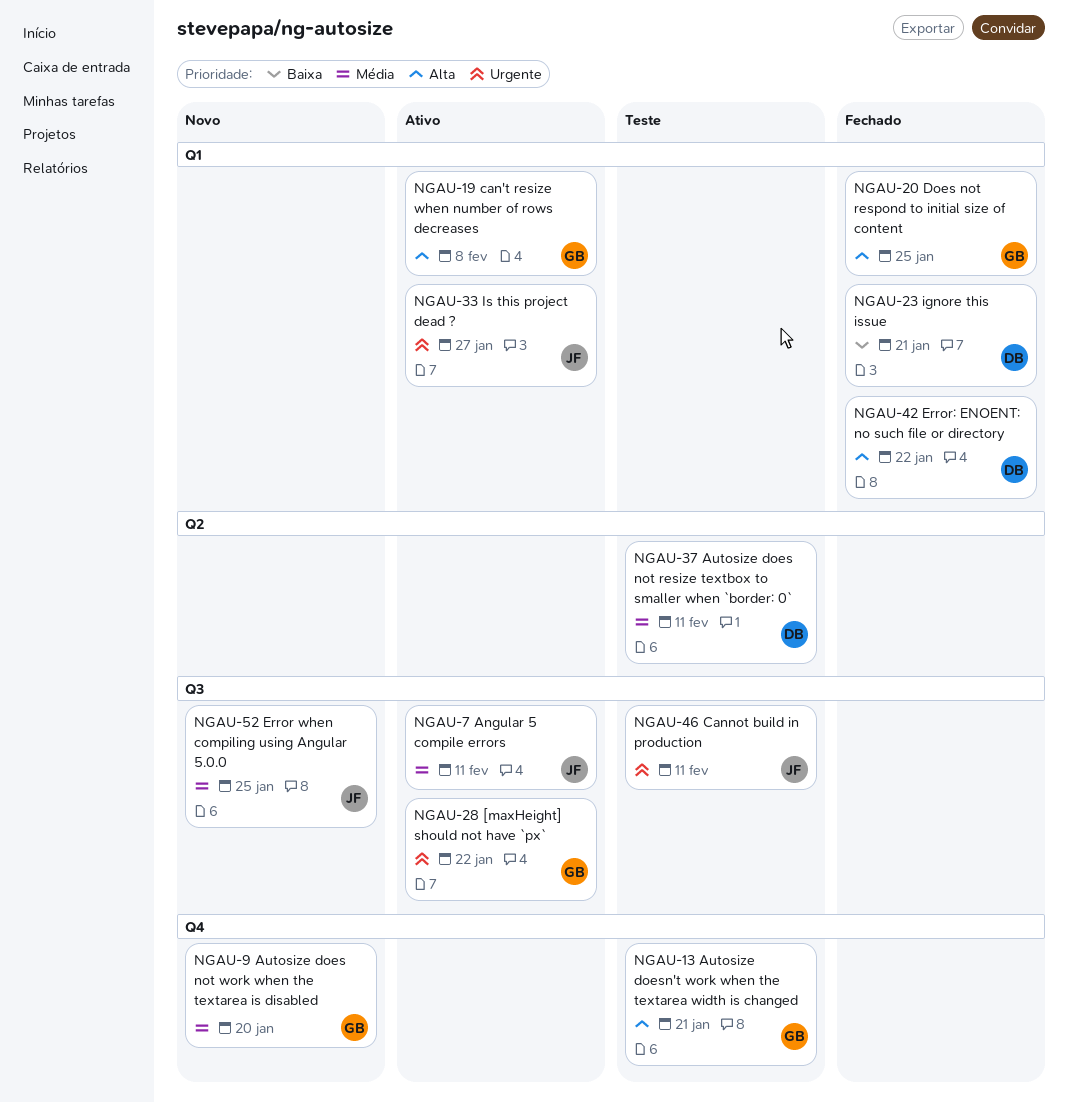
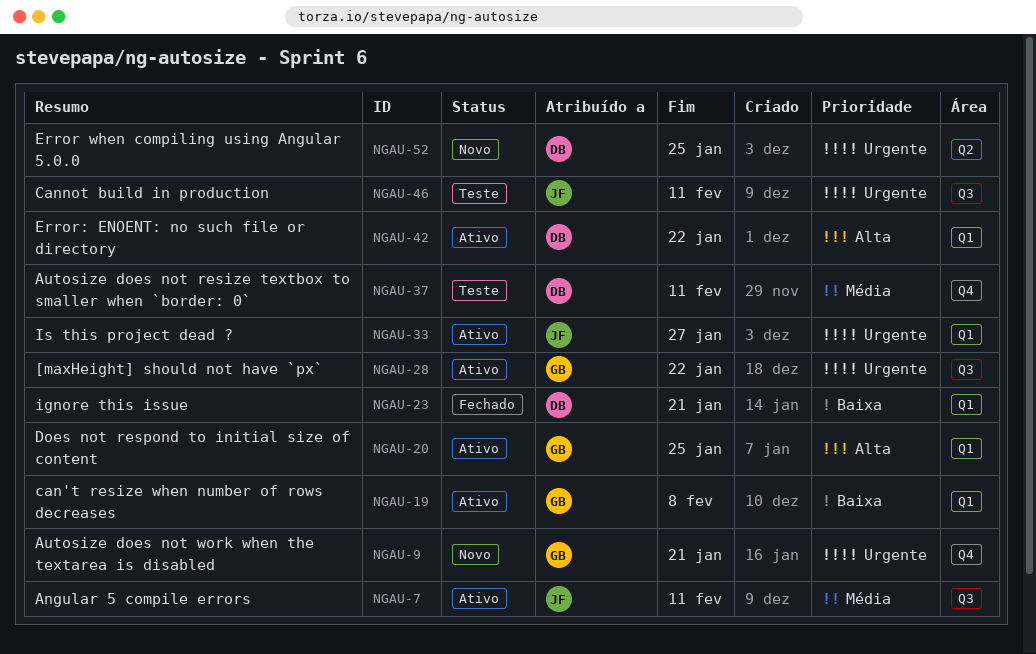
NGAU-9, priority: Média -> Urgente
NGAU-9, due: Jan 20 -> Jan 21
NGAU-13: present -> none
NGAU-19, priority: Alta -> Baixa
NGAU-20, status: Fechado -> Ativo
NGAU-37, label: Q2 -> Q4
NGAU-42, status: Fechado -> Ativo
NGAU-52, owner: JF -> DB
NGAU-52, priority: Média -> Urgente
NGAU-52, label: Q3 -> Q2

